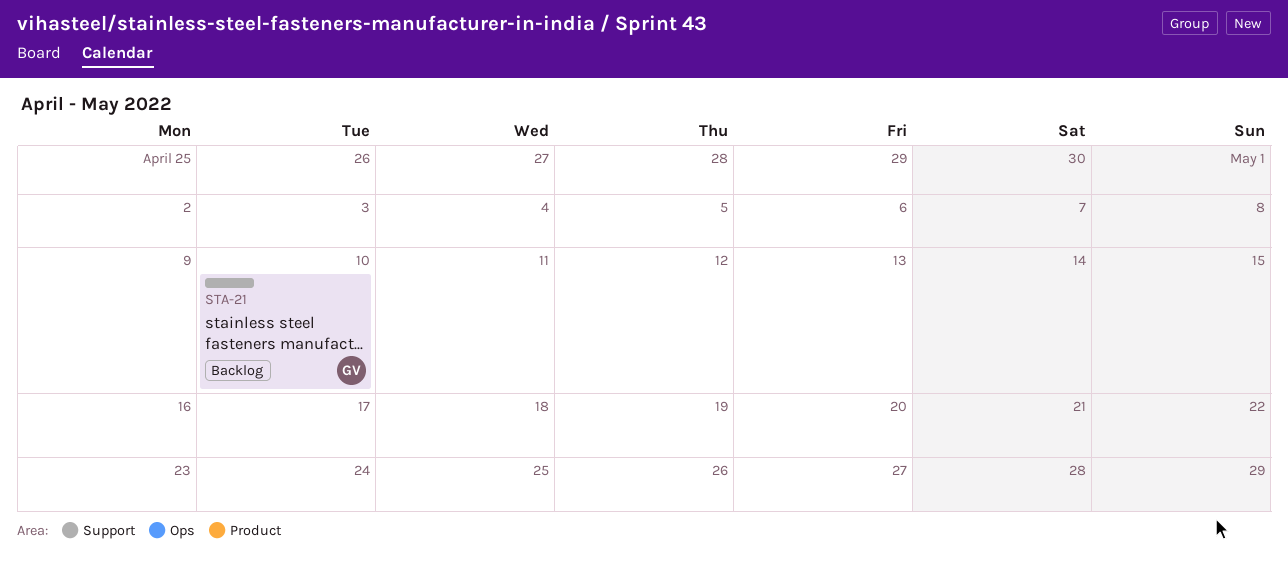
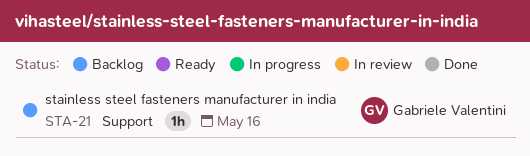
STA-21, due: May 10 -> May 16

